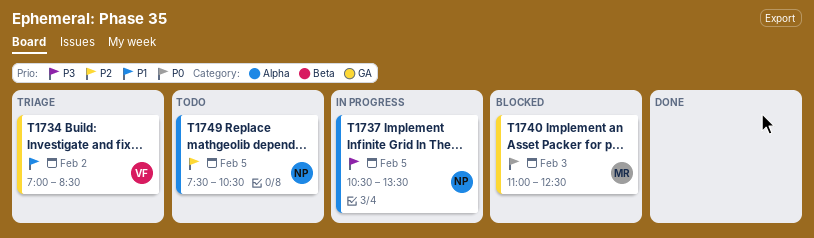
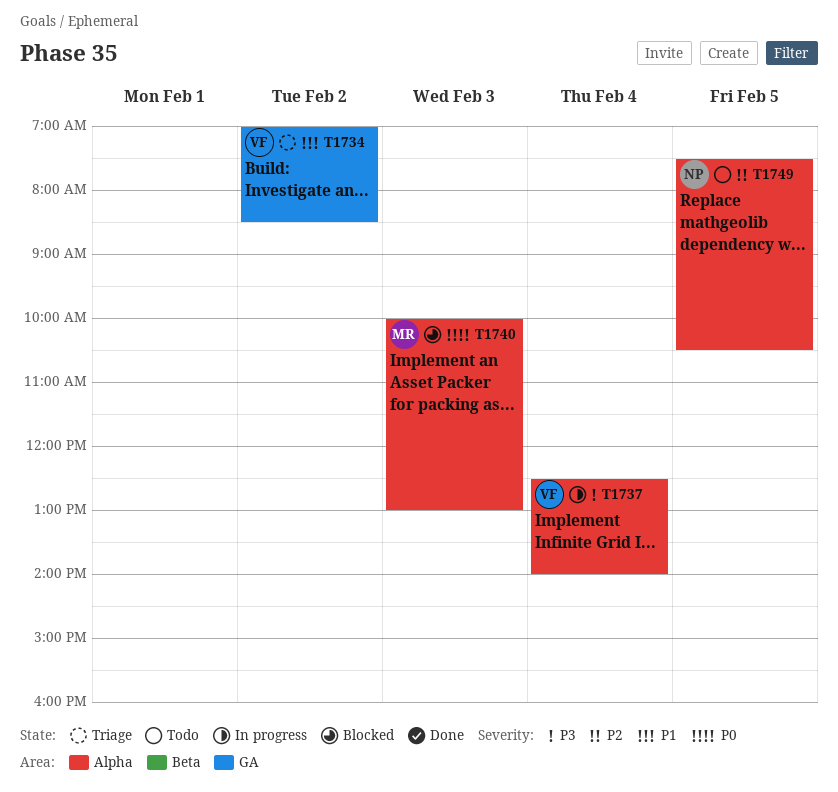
T1737, owner: NP -> VF
T1737, day: Feb 5 -> Feb 4
T1737, begins: 10:30 -> 12:30
T1737, ends: 13:30 -> 14:00
T1740, label: GA -> Alpha
T1740, begins: 11:00 -> 10:00
T1740, ends: 12:30 -> 13:00

